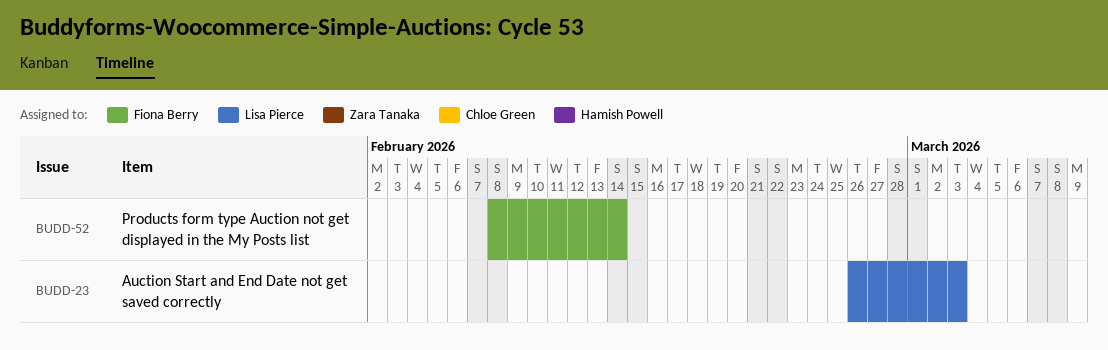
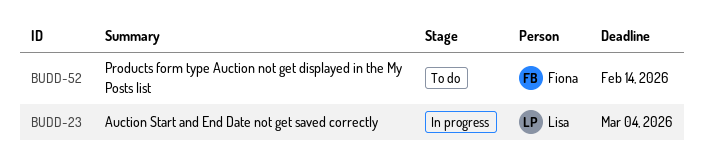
BUDD-23, due: Mar 3 -> Mar 4

